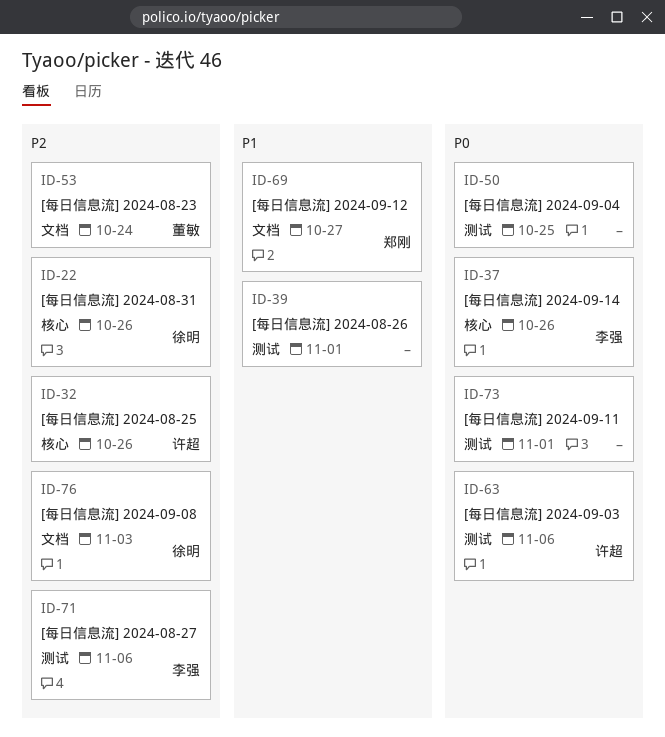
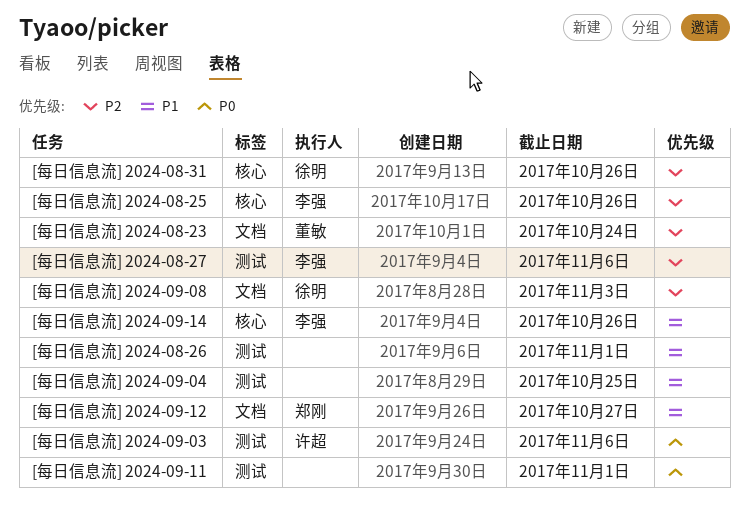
[每日信息流] 2024-08-25, owner: 许超 -> 李强
[每日信息流] 2024-09-04, priority: P0 -> P1
[每日信息流] 2024-09-14, priority: P0 -> P1

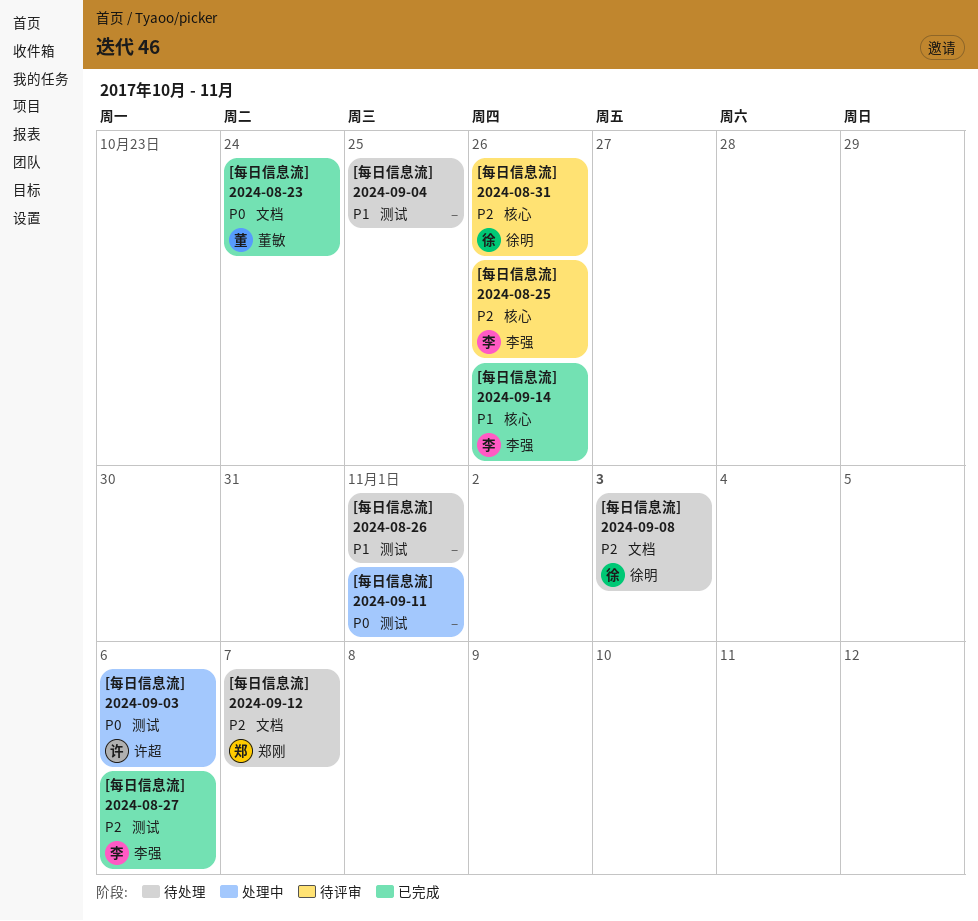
[每日信息流] 2024-08-23, priority: P2 -> P0
[每日信息流] 2024-09-12, priority: P1 -> P2
[每日信息流] 2024-09-12, due: Oct 27 -> Nov 7

